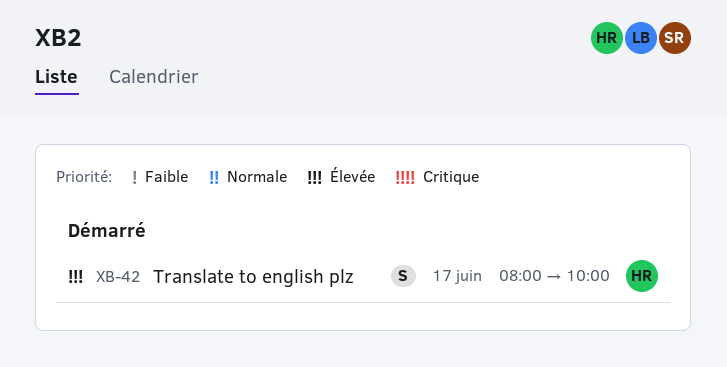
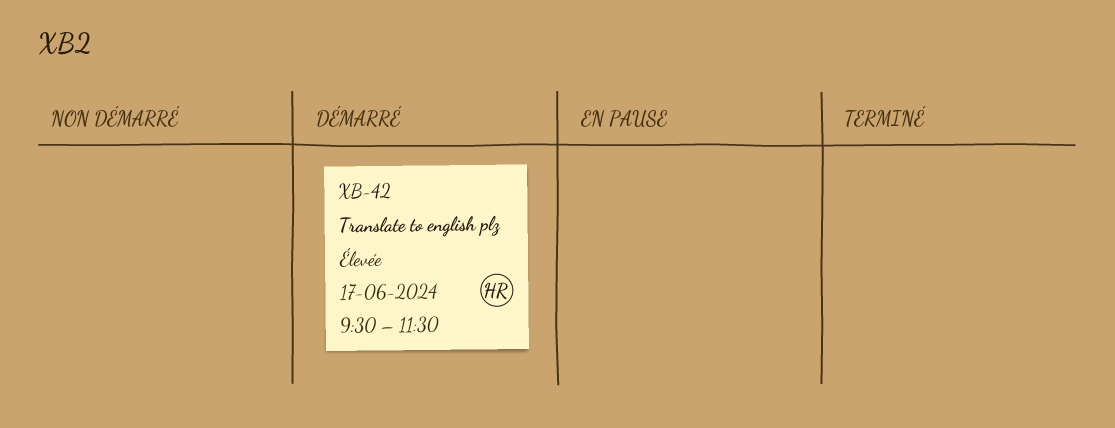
XB-42, begins: 08:00 -> 09:30
XB-42, ends: 10:00 -> 11:30

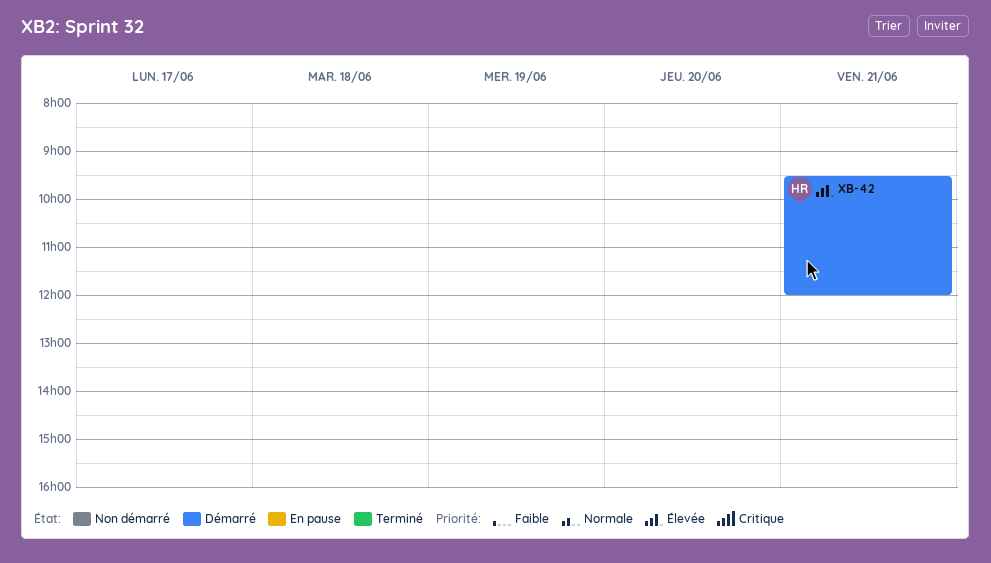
XB-42, day: Jun 17 -> Jun 21
XB-42, ends: 11:30 -> 12:00

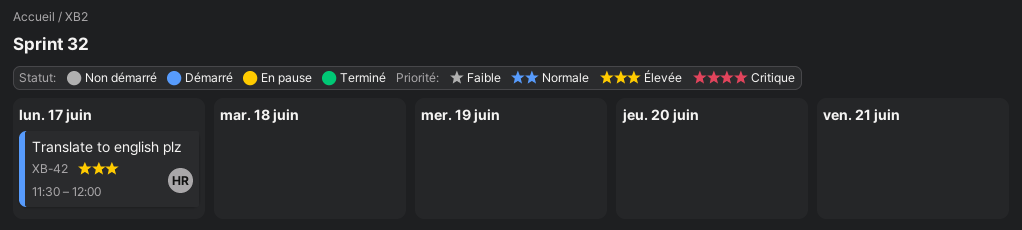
XB-42, day: Jun 21 -> Jun 17
XB-42, begins: 09:30 -> 11:30

